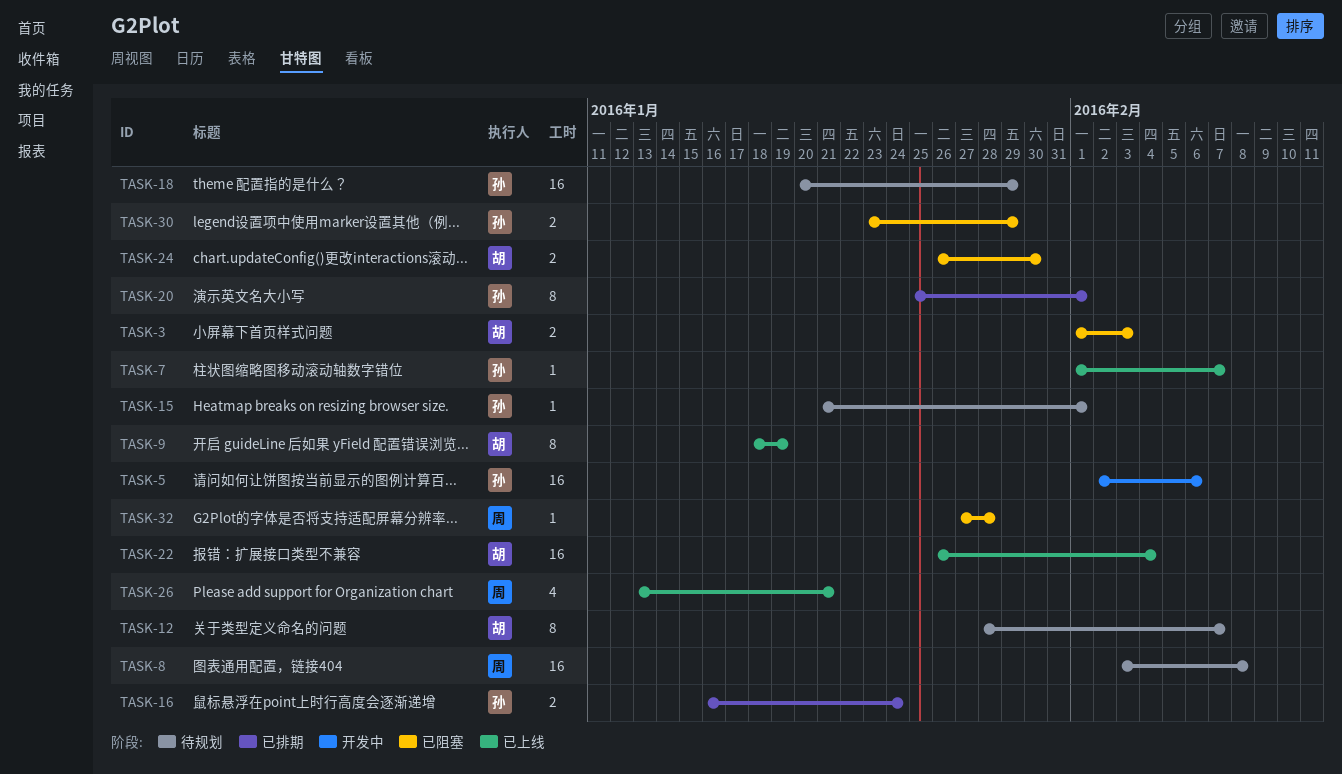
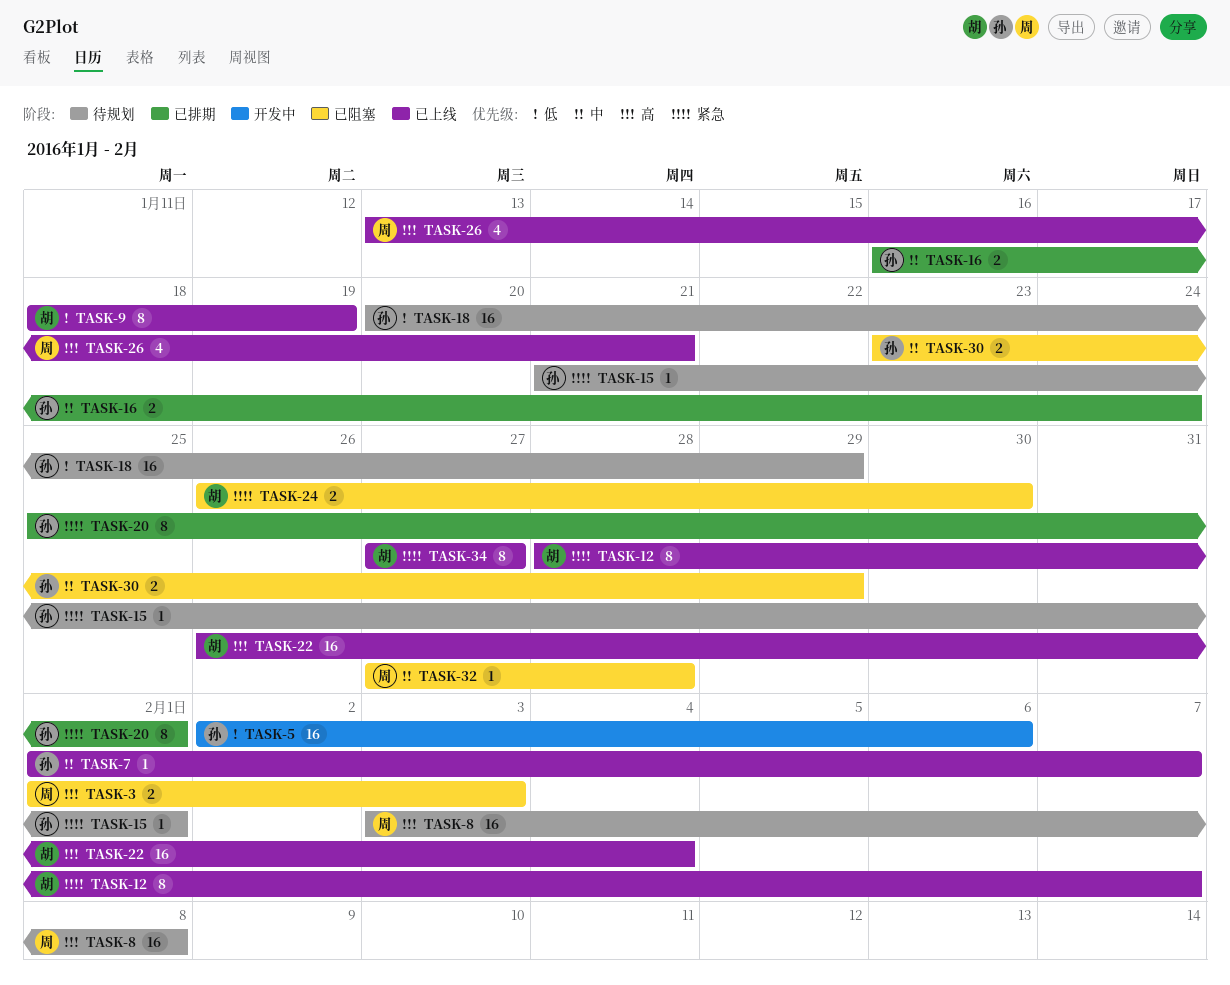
TASK-3, owner: 胡 -> 周
TASK-12, status: 待规划 -> 已上线
TASK-34: none -> present

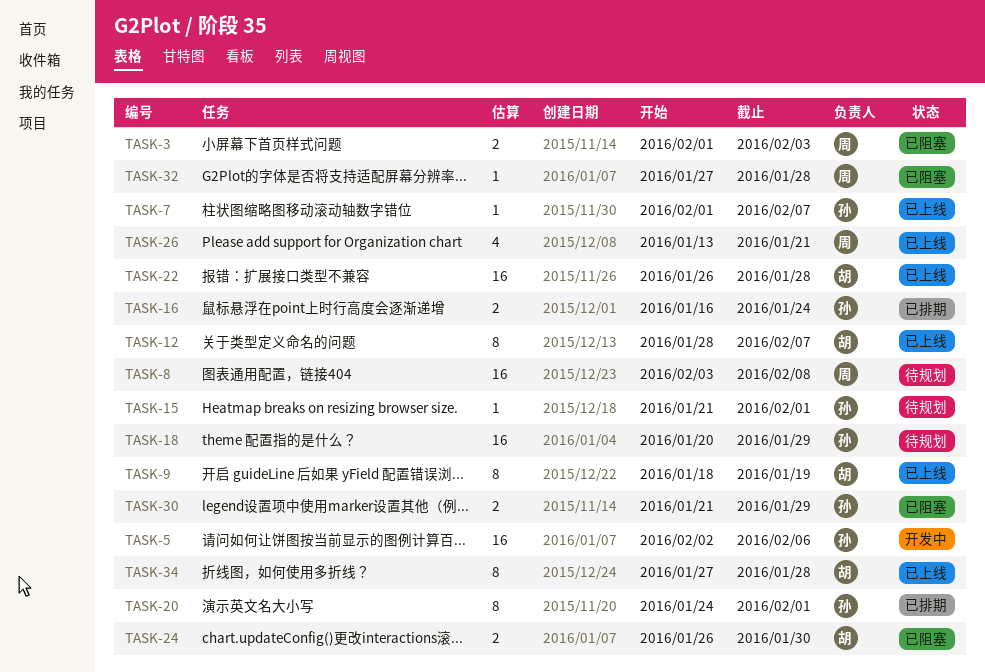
TASK-20, start: Jan 25 -> Jan 24
TASK-22, due: Feb 4 -> Jan 28
TASK-30, start: Jan 23 -> Jan 21
TASK-34, due: Jan 27 -> Jan 28

